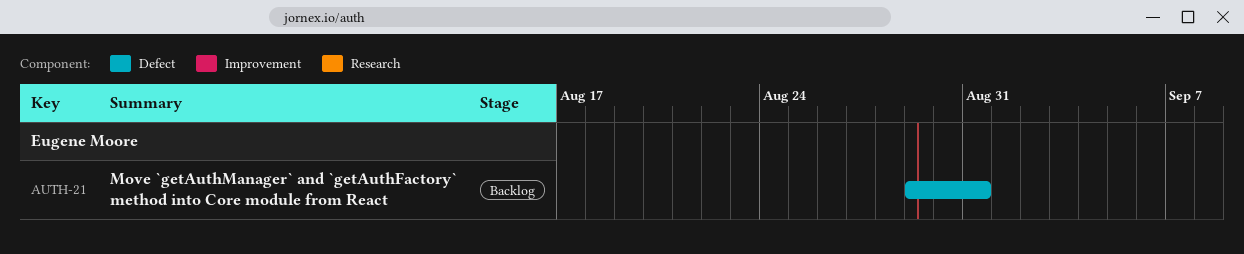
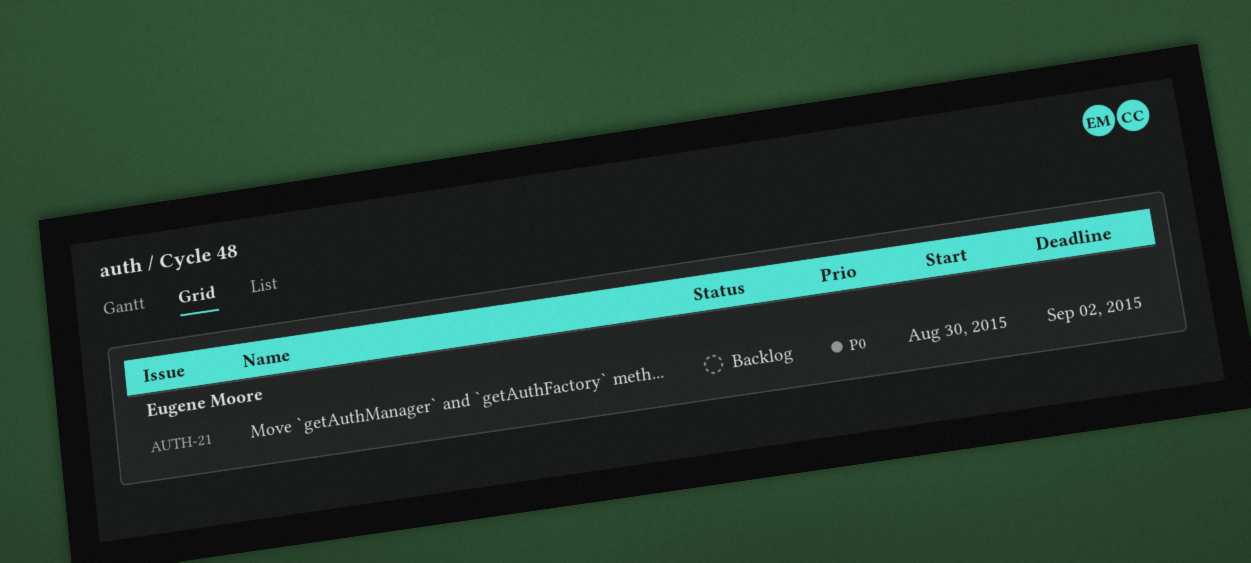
AUTH-21, start: Aug 29 -> Aug 30
AUTH-21, due: Aug 31 -> Sep 2

